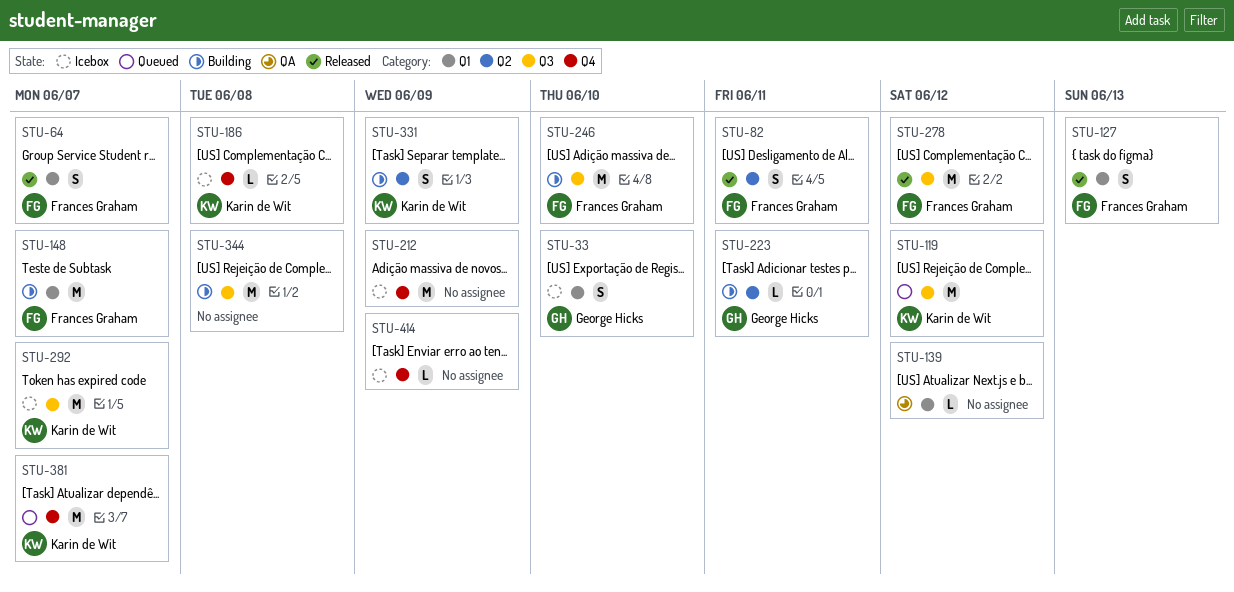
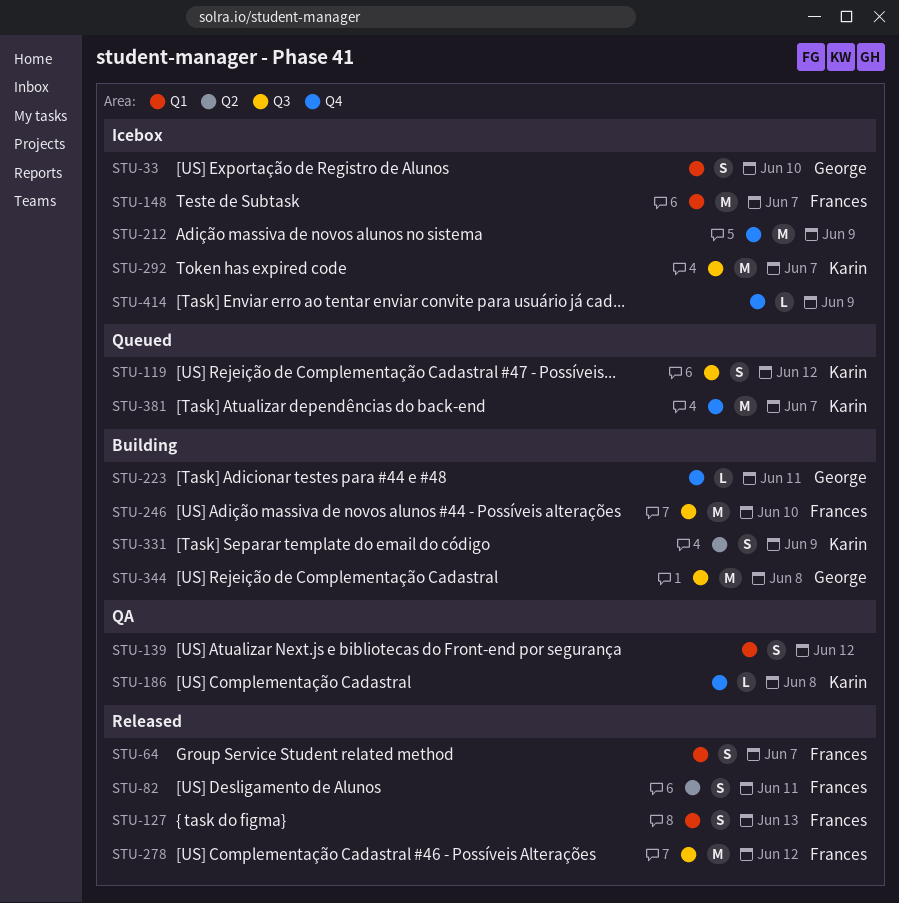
STU-119, estimate: M -> S
STU-139, estimate: L -> S
STU-148, status: Building -> Icebox
STU-186, status: Icebox -> QA
STU-223, label: Q2 -> Q4
STU-344, owner: none -> George Hicks

